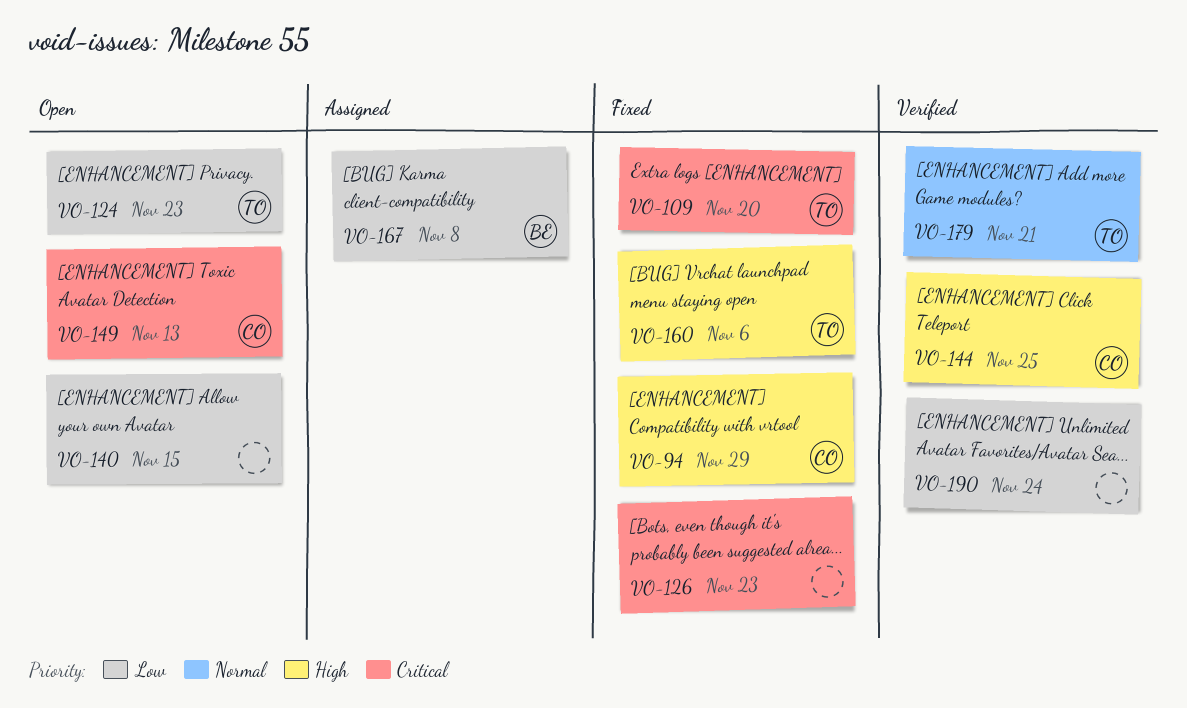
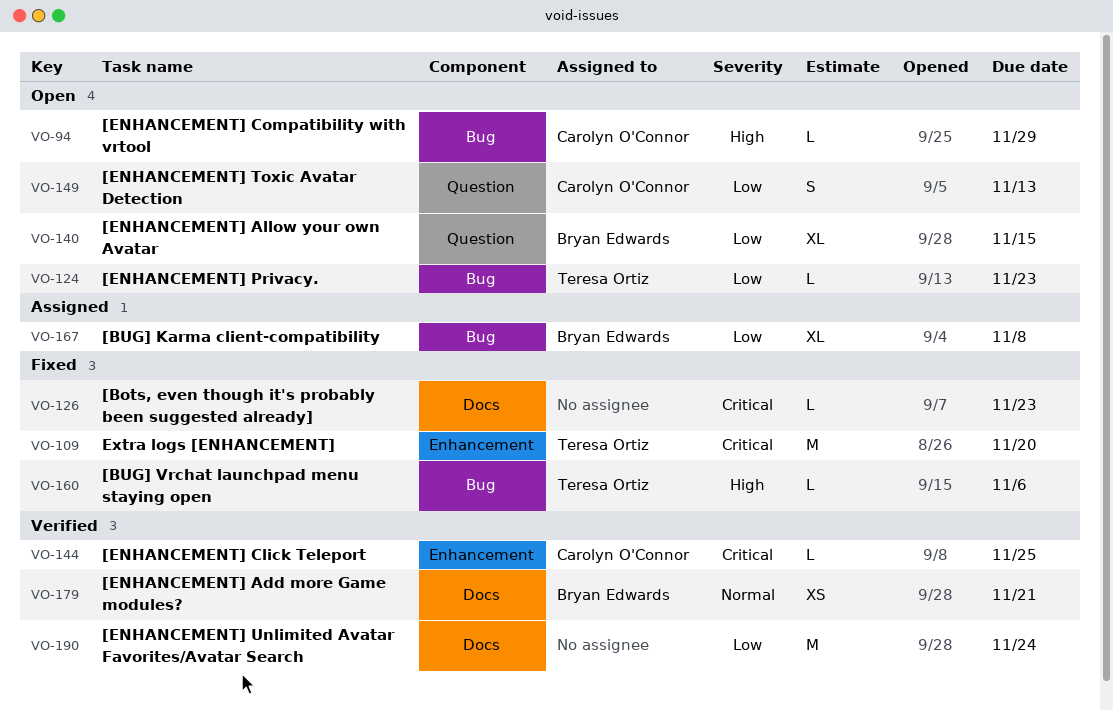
VO-94, status: Fixed -> Open
VO-140, owner: none -> Bryan Edwards
VO-144, priority: High -> Critical
VO-149, priority: Critical -> Low
VO-179, owner: Teresa Ortiz -> Bryan Edwards

